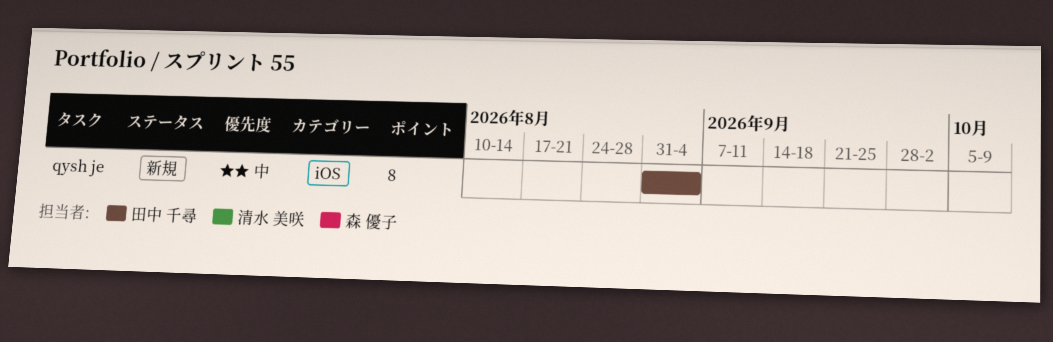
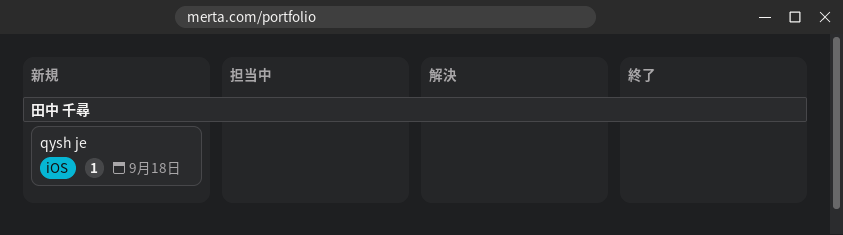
qysh je, estimate: 8 -> 1
qysh je, due: Sep 4 -> Sep 18

